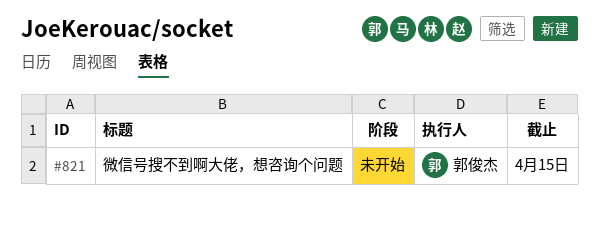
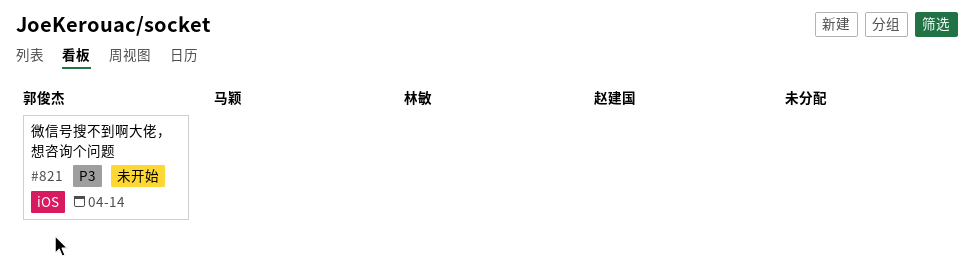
#821, due: Apr 15 -> Apr 14

